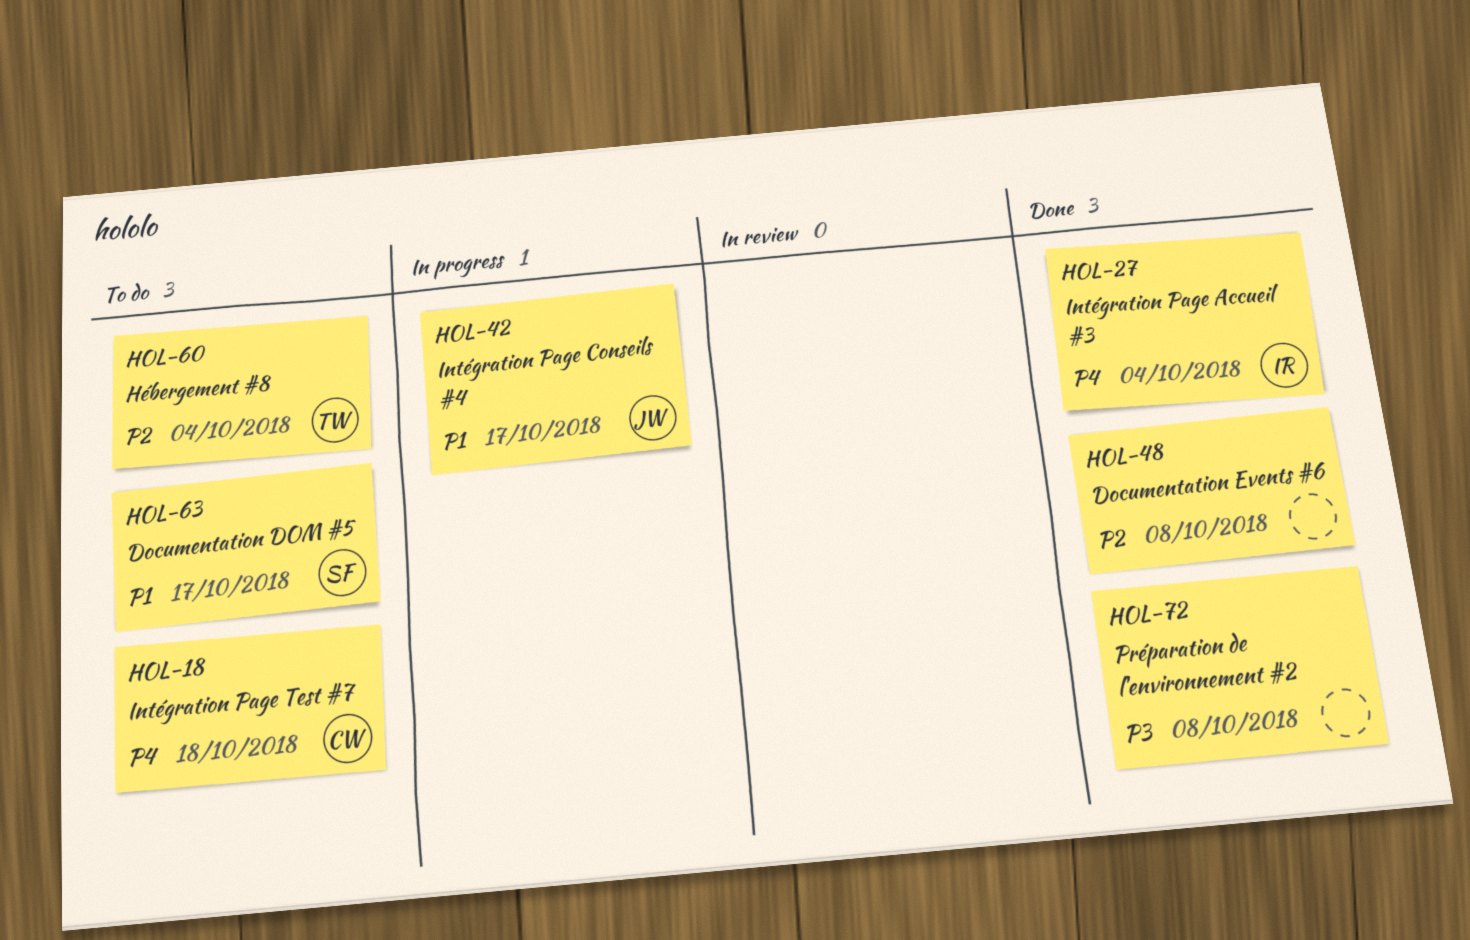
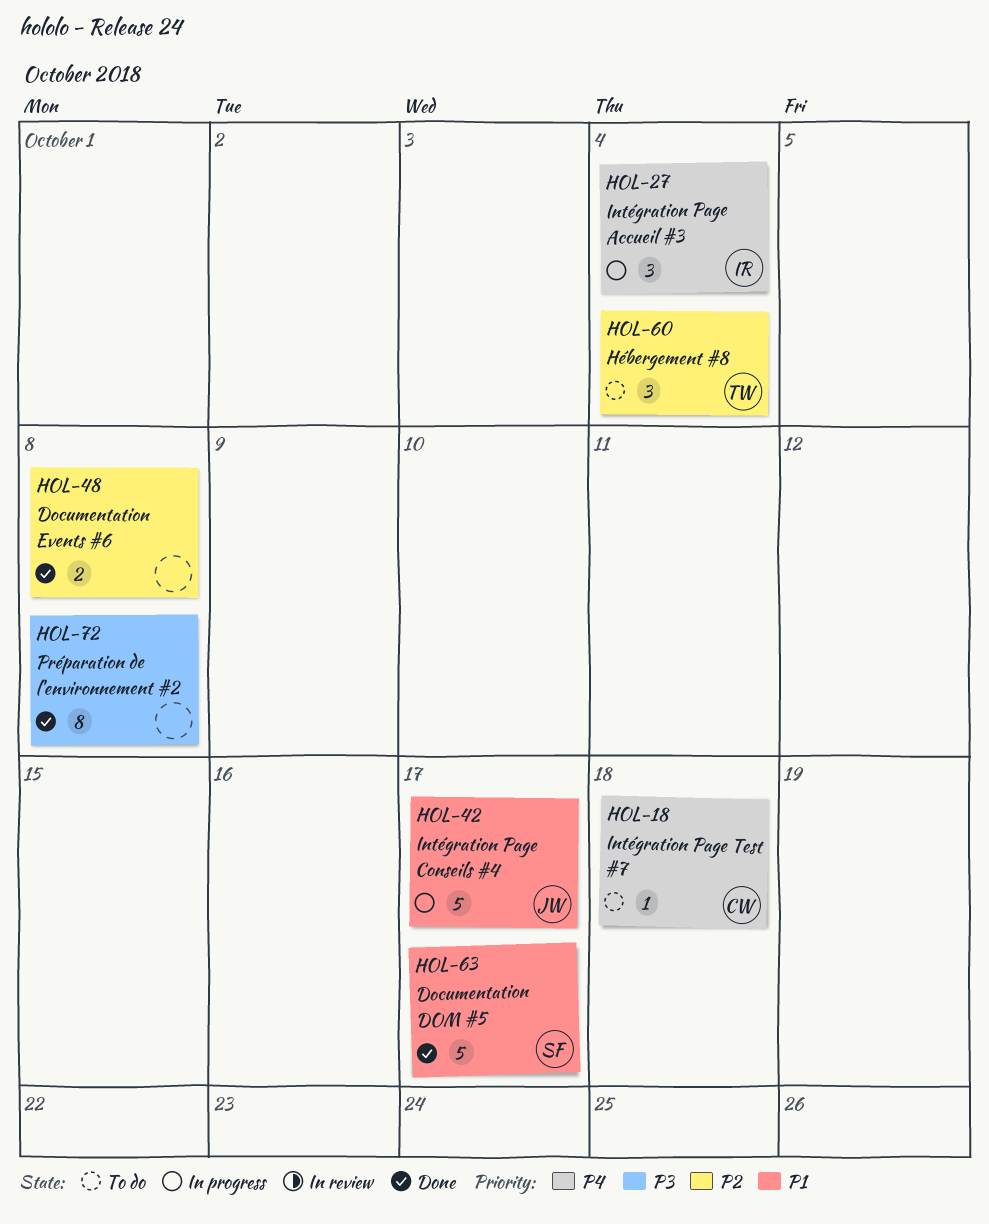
HOL-27, status: Done -> In progress
HOL-63, status: To do -> Done

